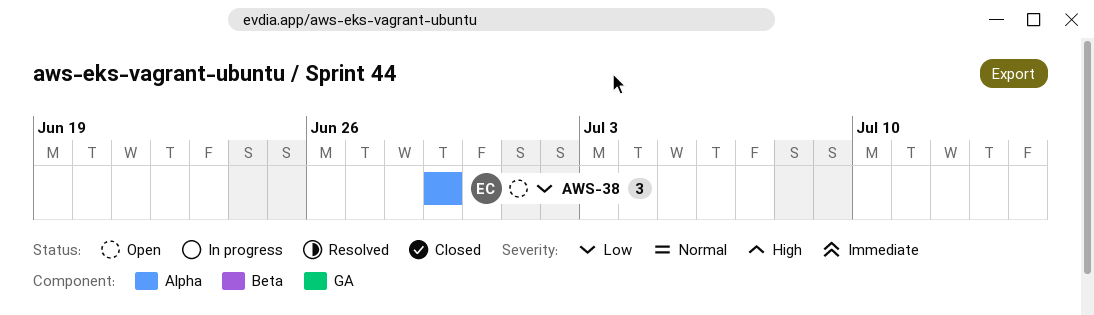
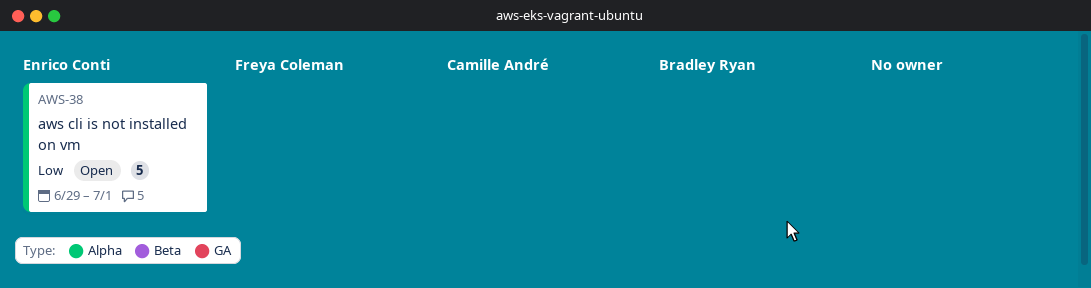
AWS-38, estimate: 3 -> 5
AWS-38, due: Jun 29 -> Jul 1

